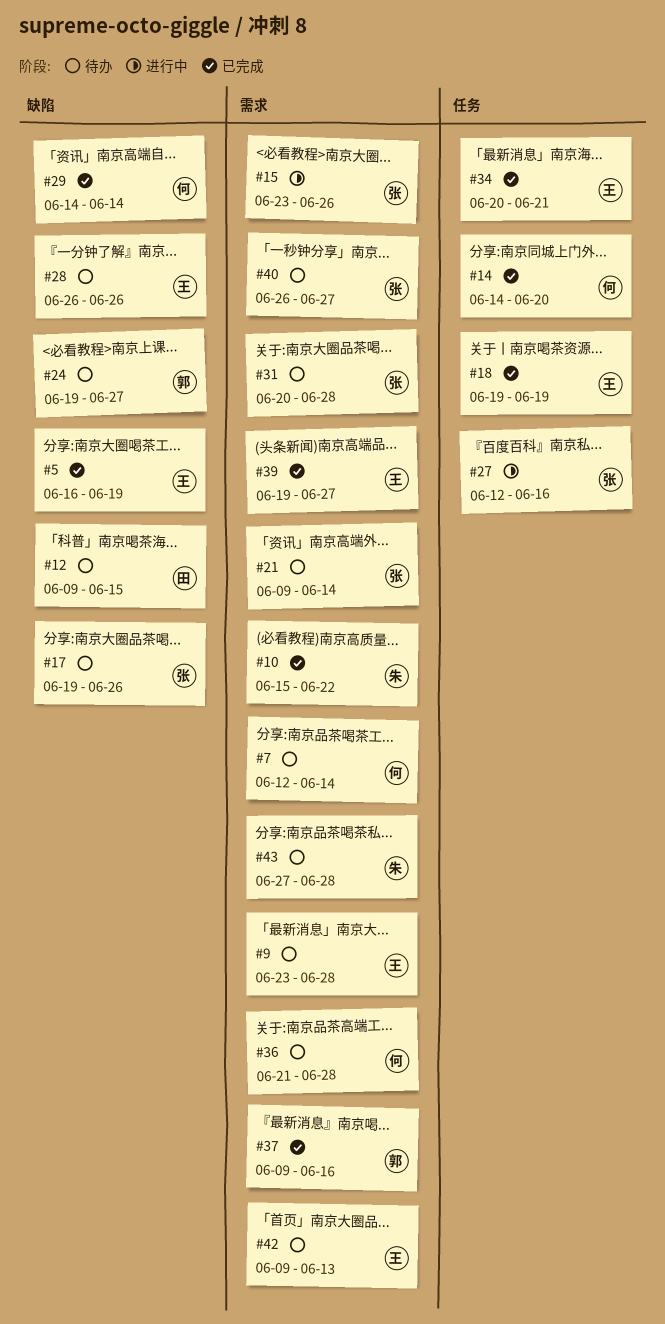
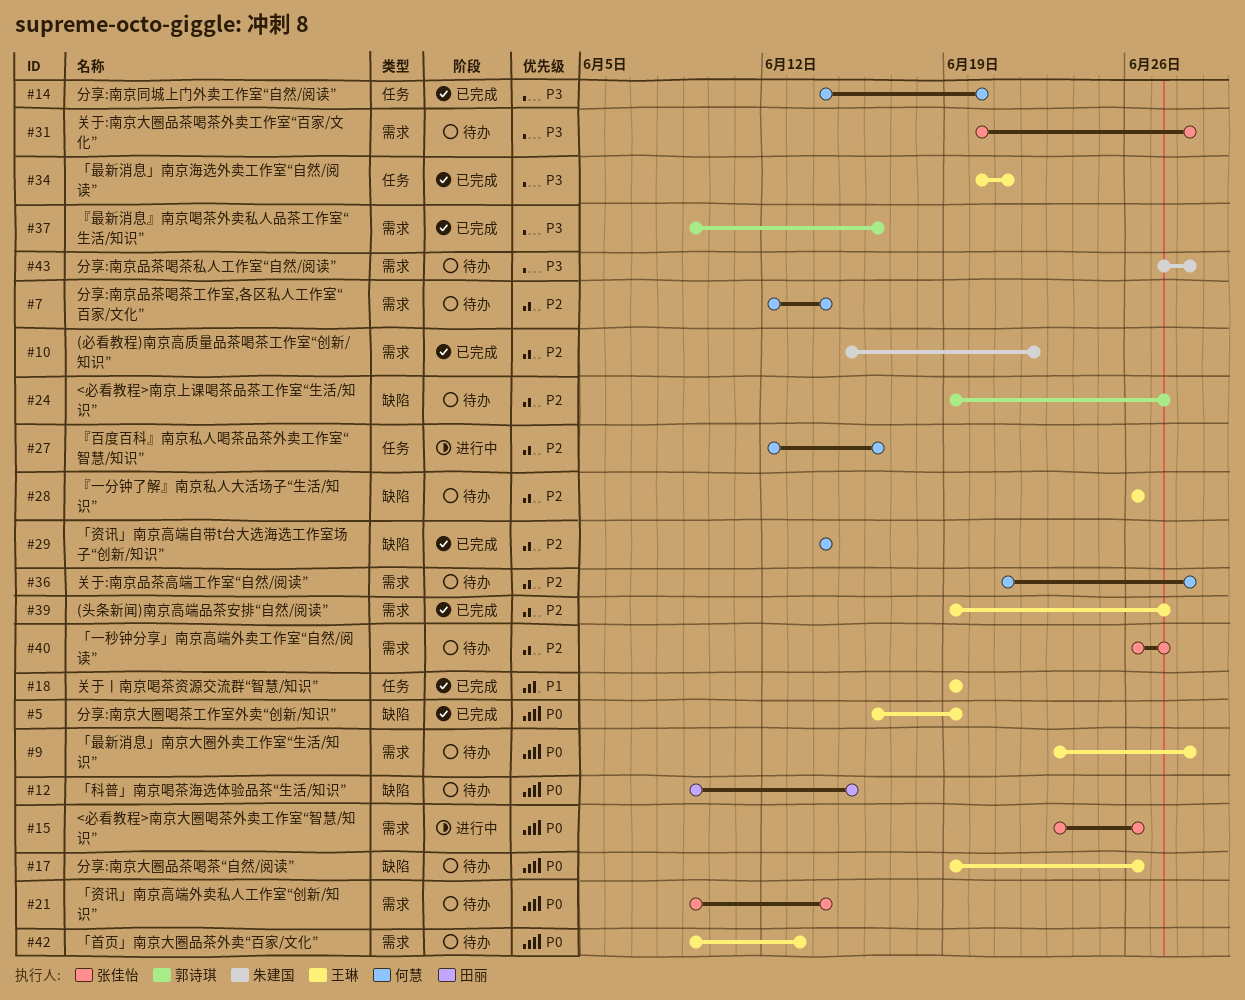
#17, owner: 张佳怡 -> 王琳
#27, owner: 张佳怡 -> 何慧

